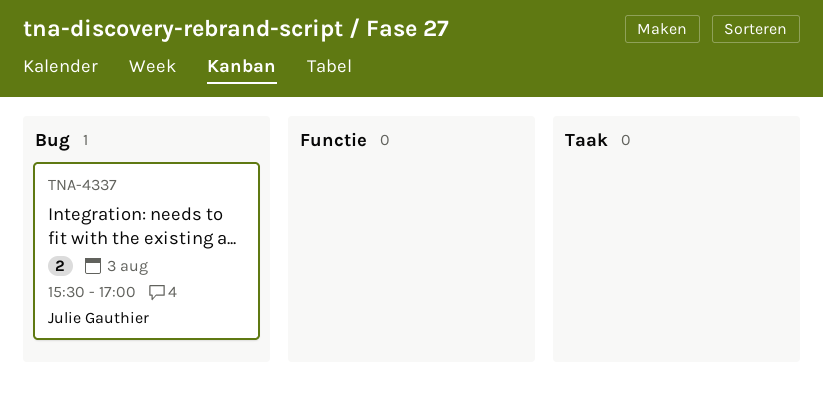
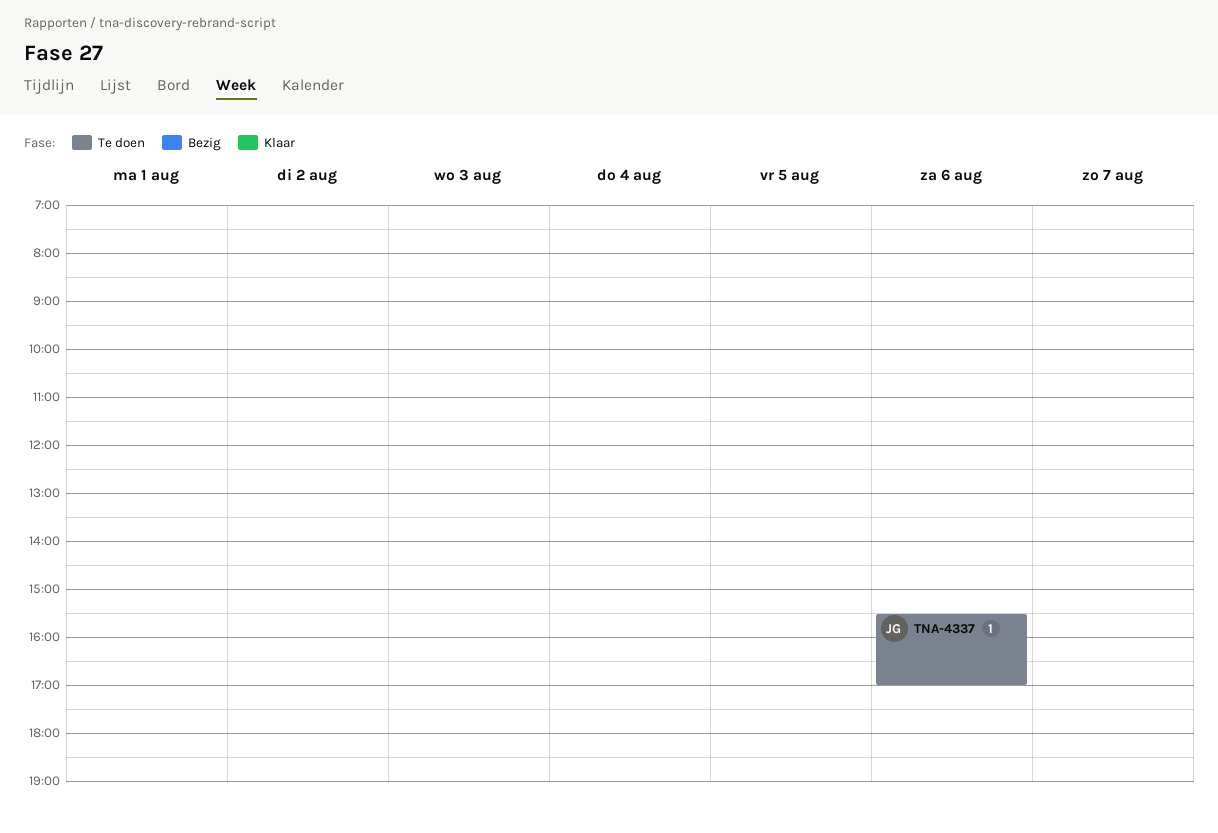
TNA-4337, estimate: 2 -> 1
TNA-4337, day: Aug 3 -> Aug 6

